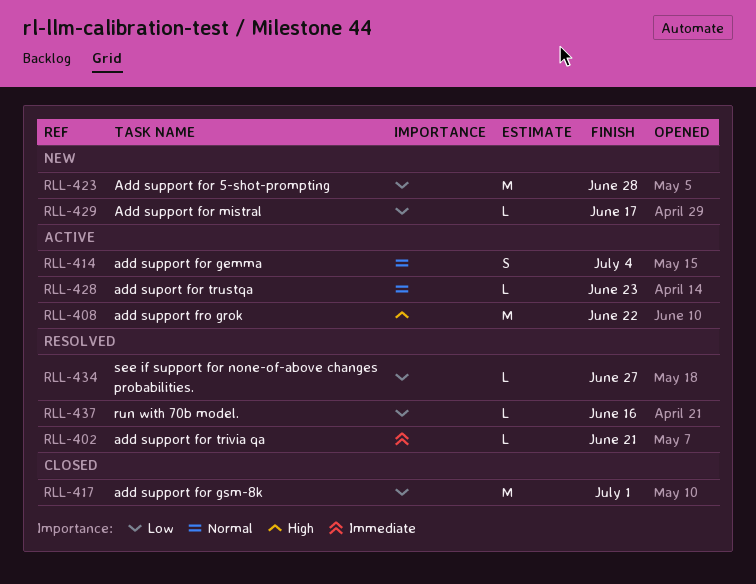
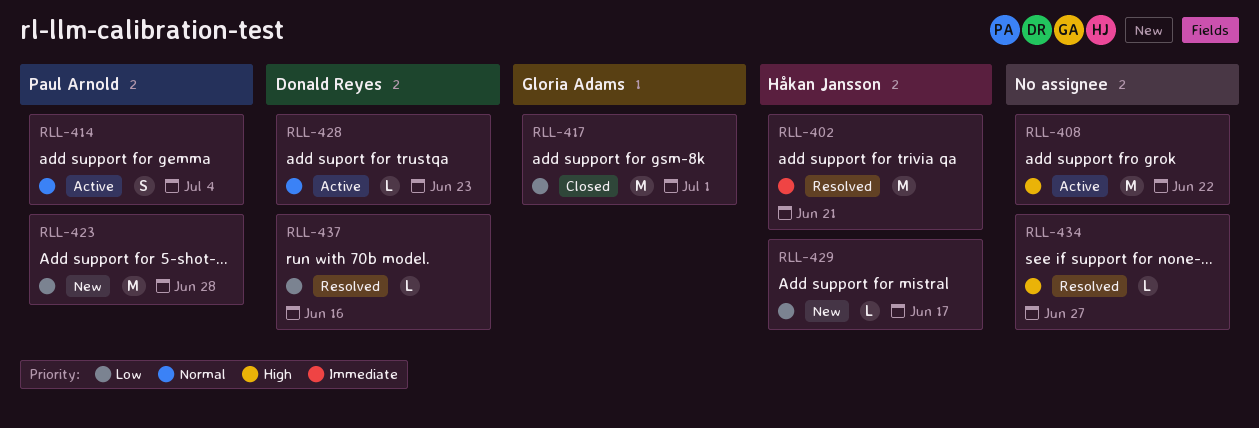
RLL-402, estimate: L -> M
RLL-434, priority: Low -> High

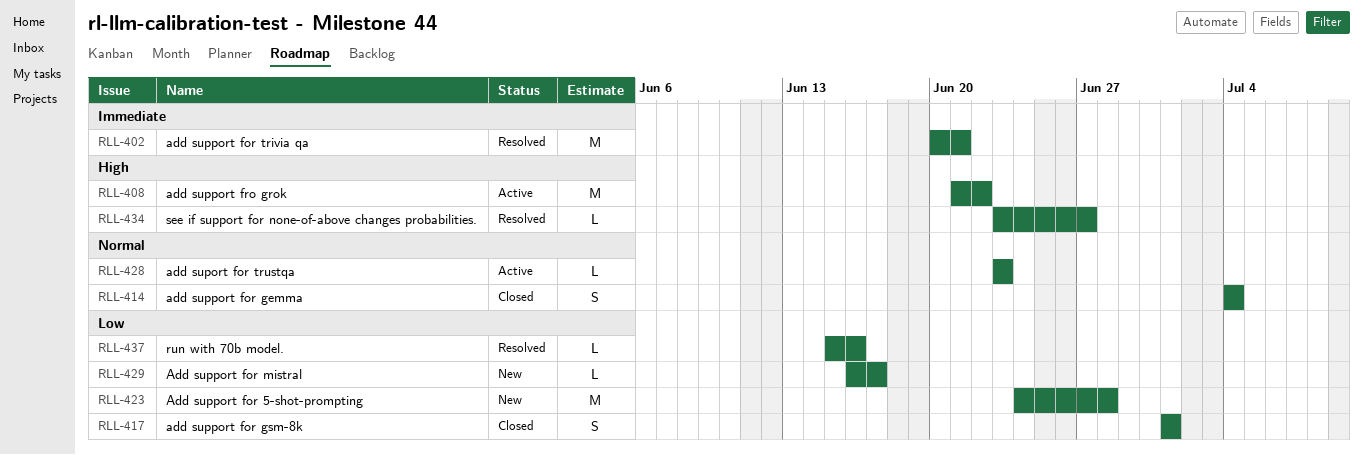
RLL-414, status: Active -> Closed
RLL-417, estimate: M -> S

